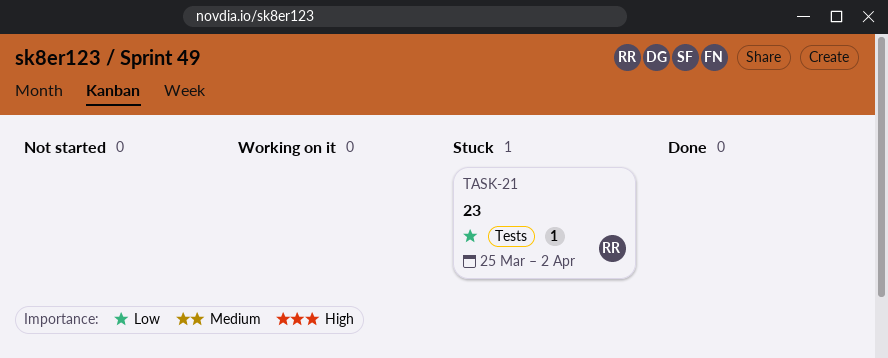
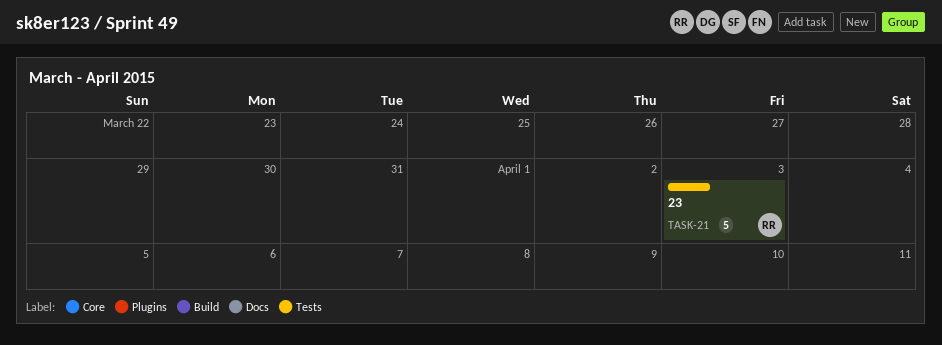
TASK-21, estimate: 1 -> 5
TASK-21, due: Apr 2 -> Apr 3

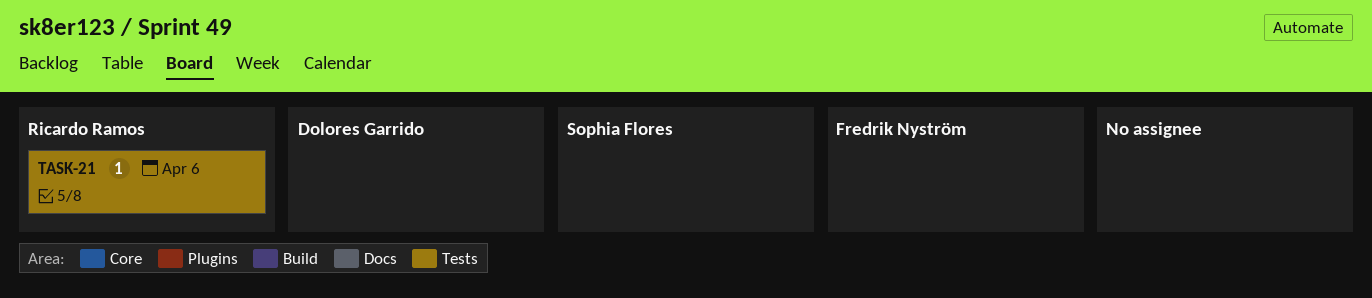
TASK-21, estimate: 5 -> 1
TASK-21, due: Apr 3 -> Apr 6

